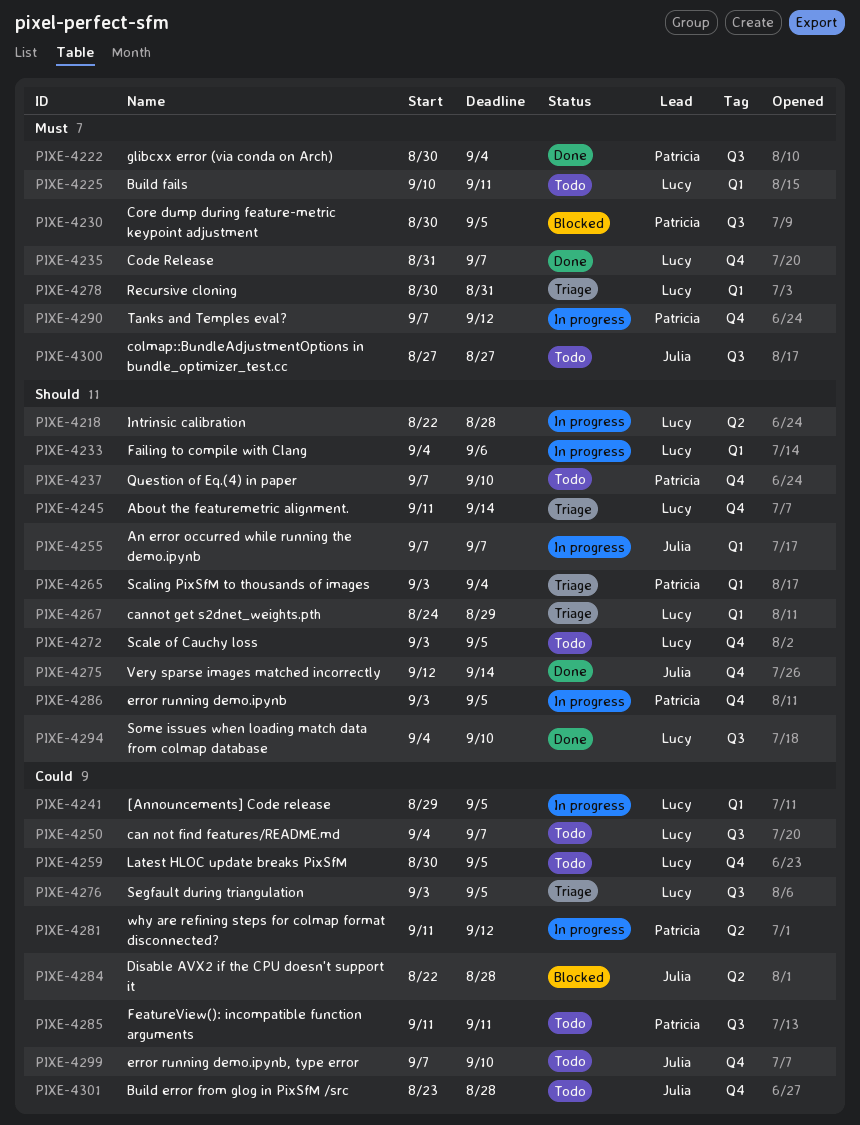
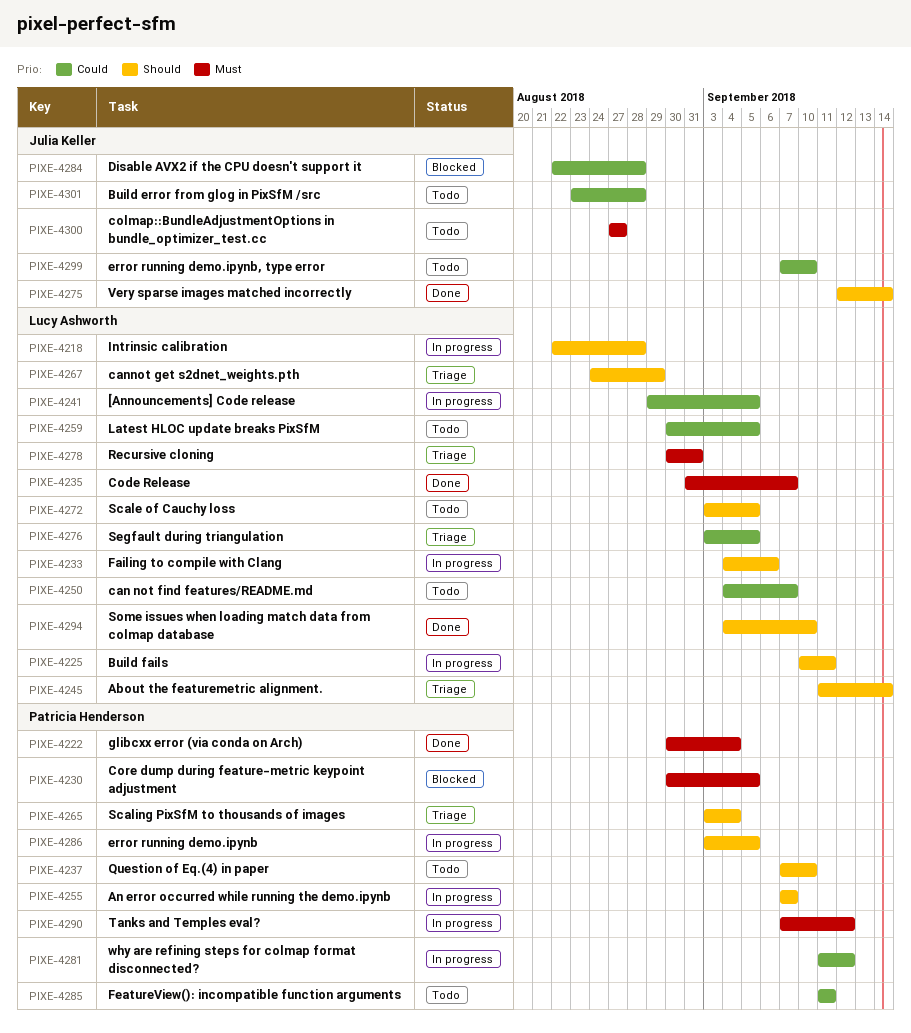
PIXE-4225, status: Todo -> In progress
PIXE-4225, priority: Must -> Should
PIXE-4255, owner: Julia Keller -> Patricia Henderson

